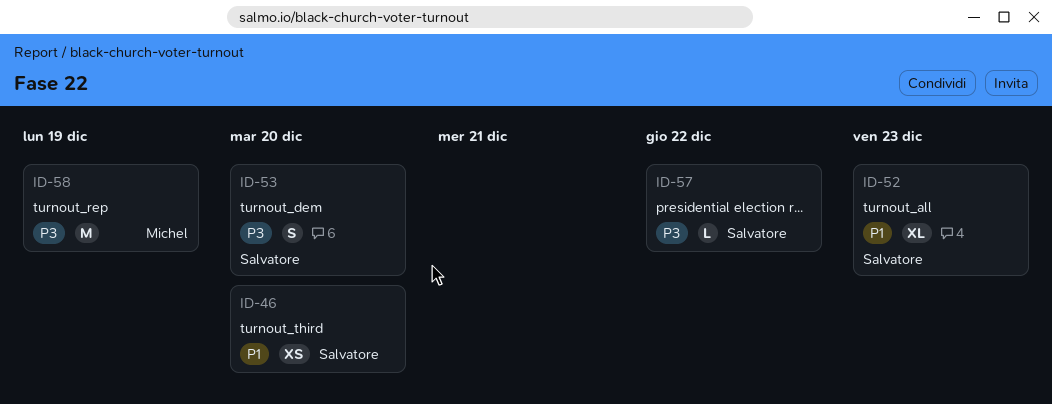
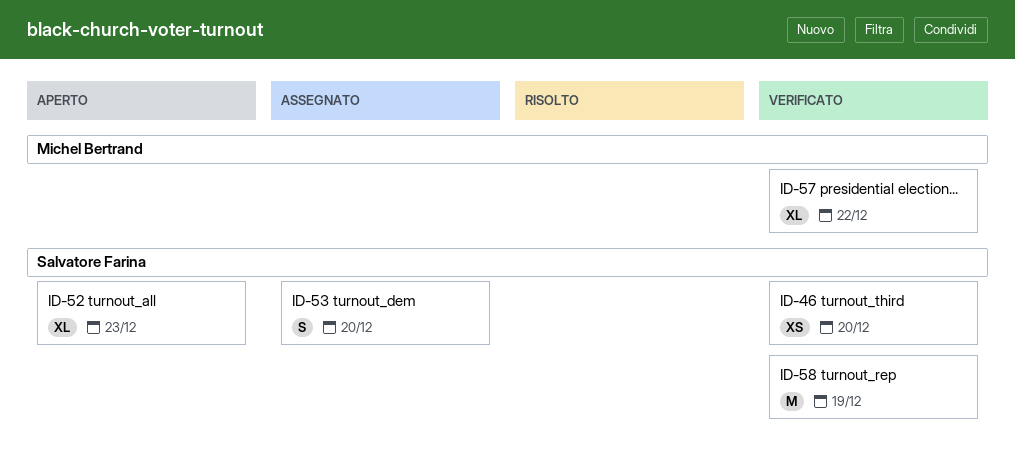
ID-57, owner: Salvatore Farina -> Michel Bertrand
ID-57, estimate: L -> XL
ID-58, owner: Michel Bertrand -> Salvatore Farina

